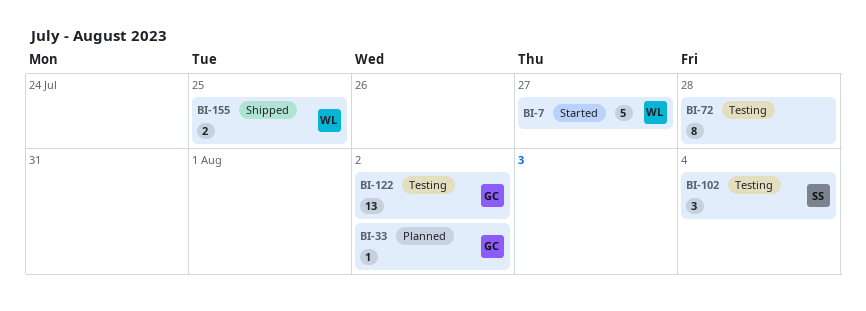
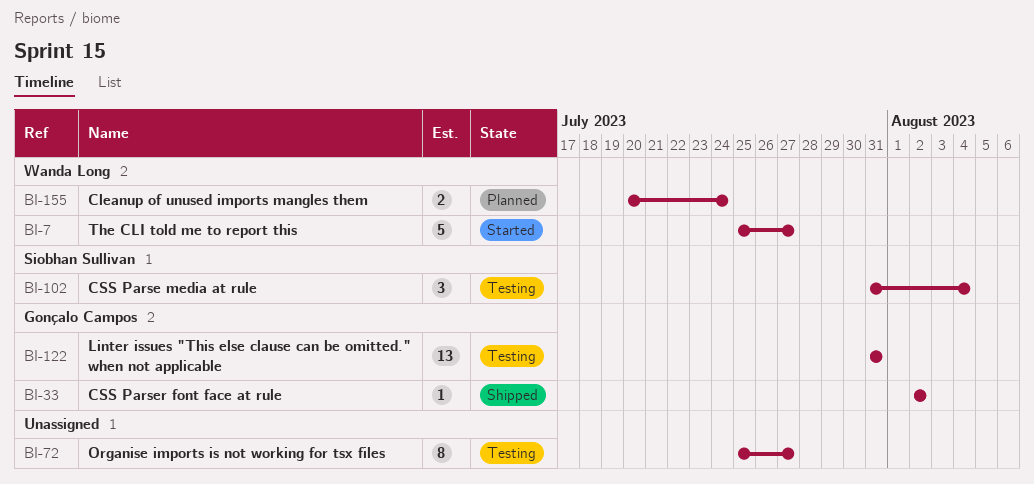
BI-33, status: Planned -> Shipped
BI-72, due: Jul 28 -> Jul 27
BI-122, due: Aug 2 -> Jul 31
BI-155, status: Shipped -> Planned
BI-155, due: Jul 25 -> Jul 24

